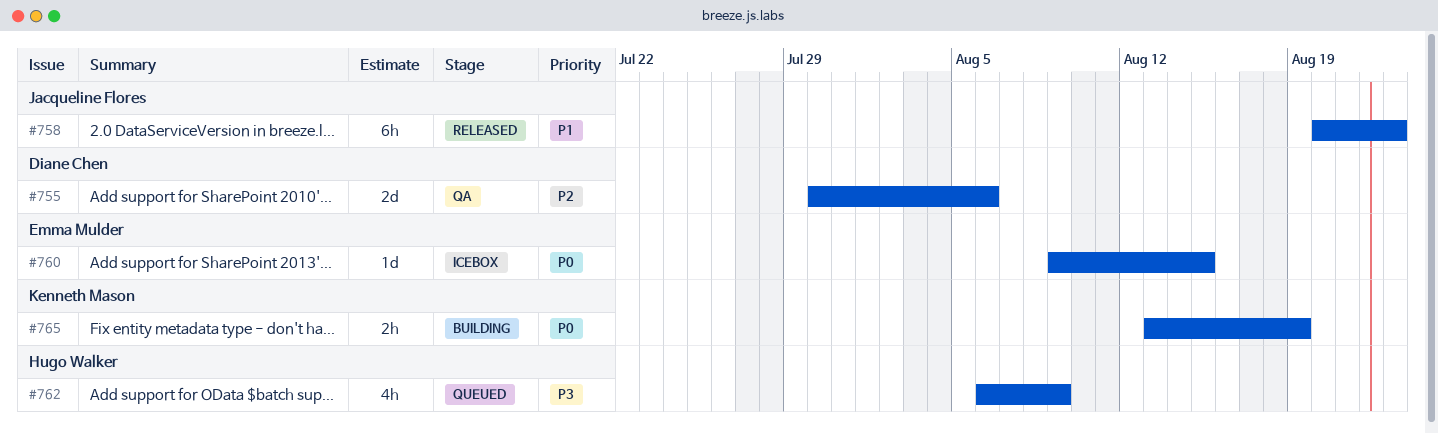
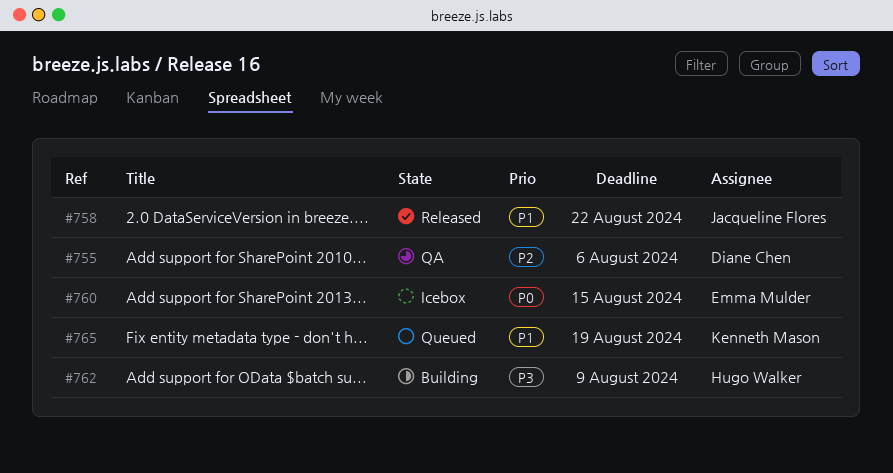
#758, due: Aug 23 -> Aug 22
#762, status: Queued -> Building
#765, status: Building -> Queued
#765, priority: P0 -> P1

